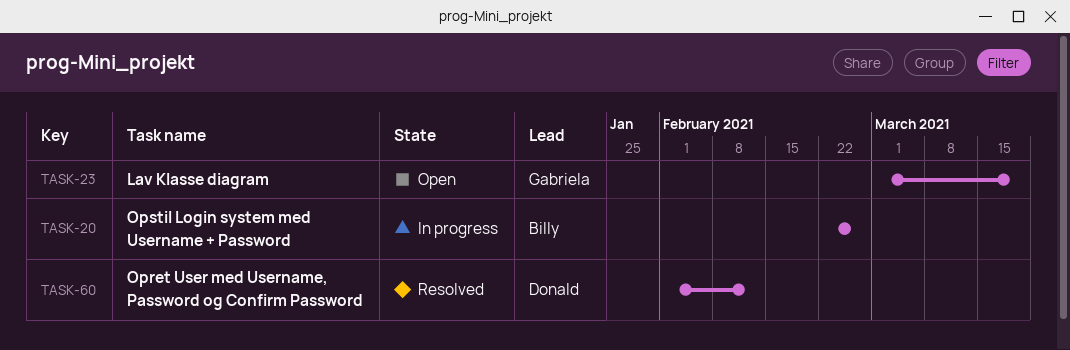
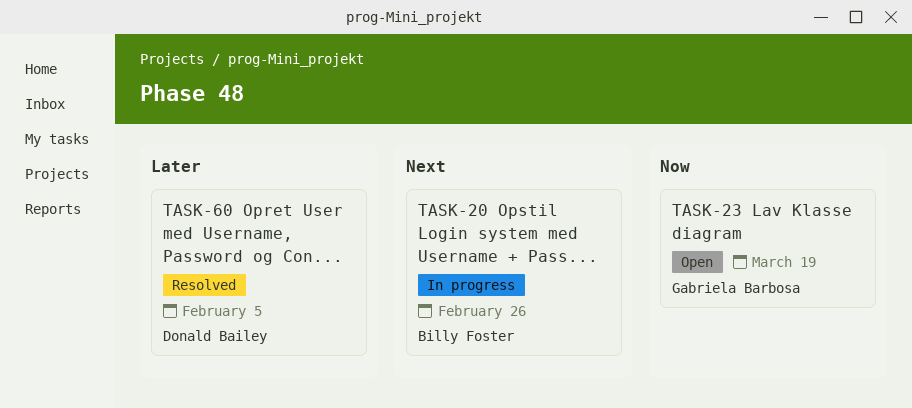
TASK-60, due: Feb 12 -> Feb 5

